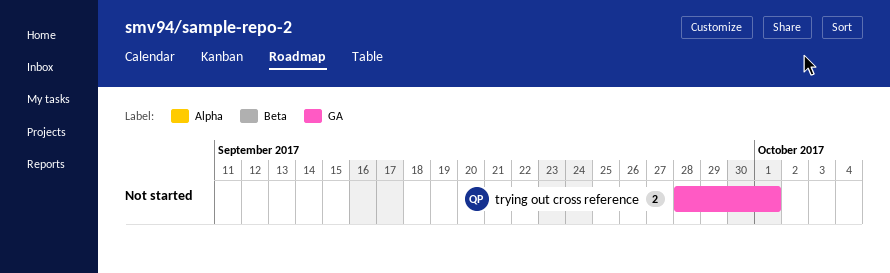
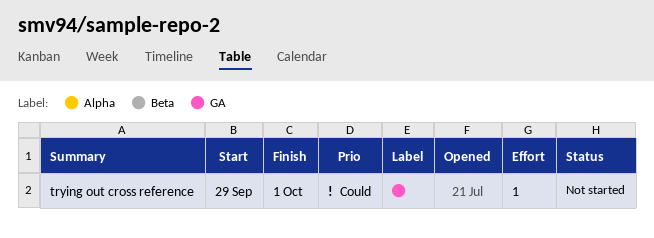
trying out cross reference, estimate: 2 -> 1
trying out cross reference, start: Sep 28 -> Sep 29

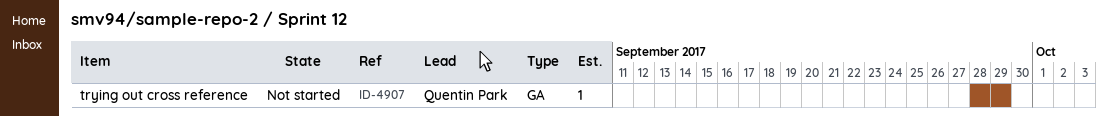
trying out cross reference, start: Sep 29 -> Sep 28
trying out cross reference, due: Oct 1 -> Sep 29

